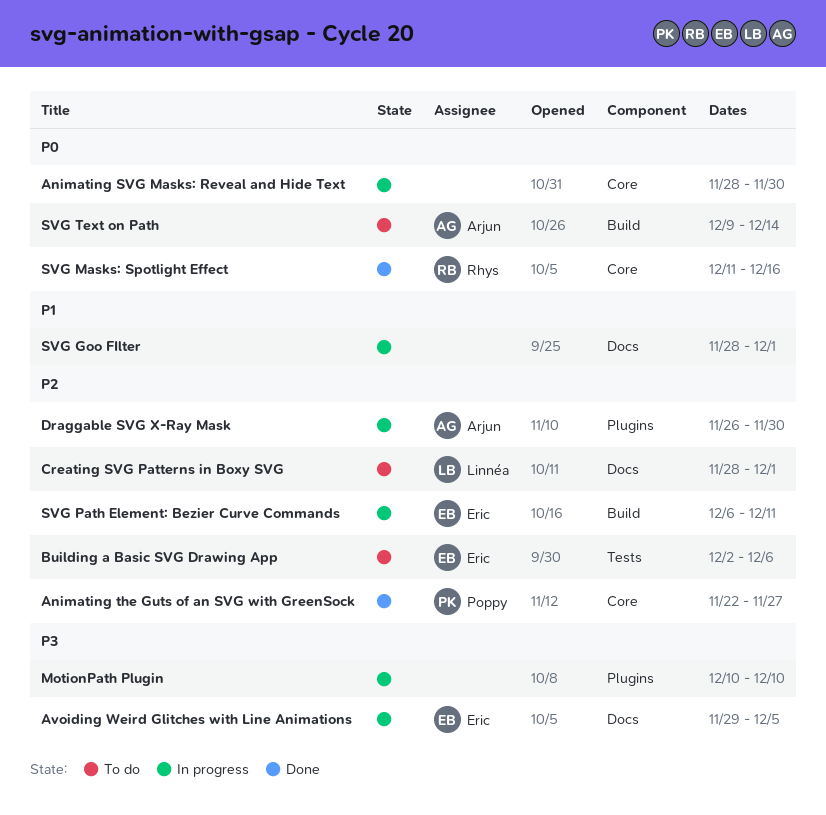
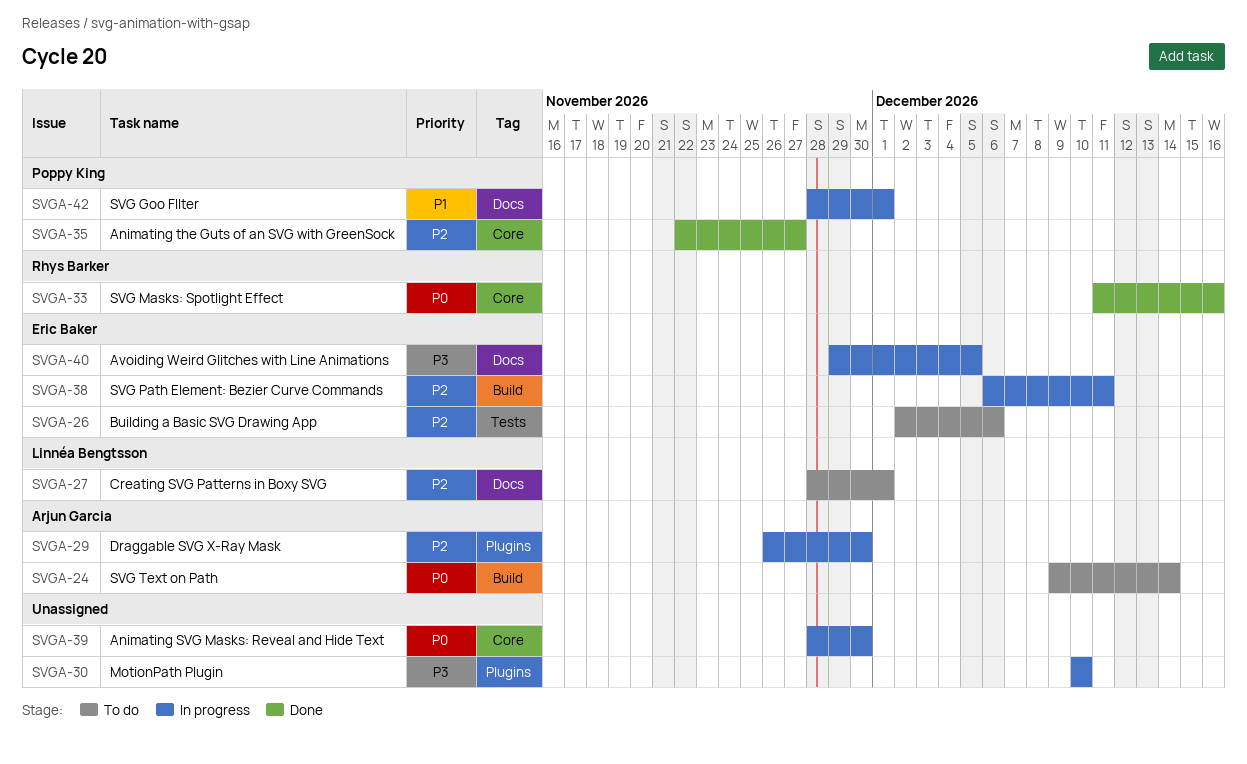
SVG Goo FIlter, owner: none -> Poppy King

